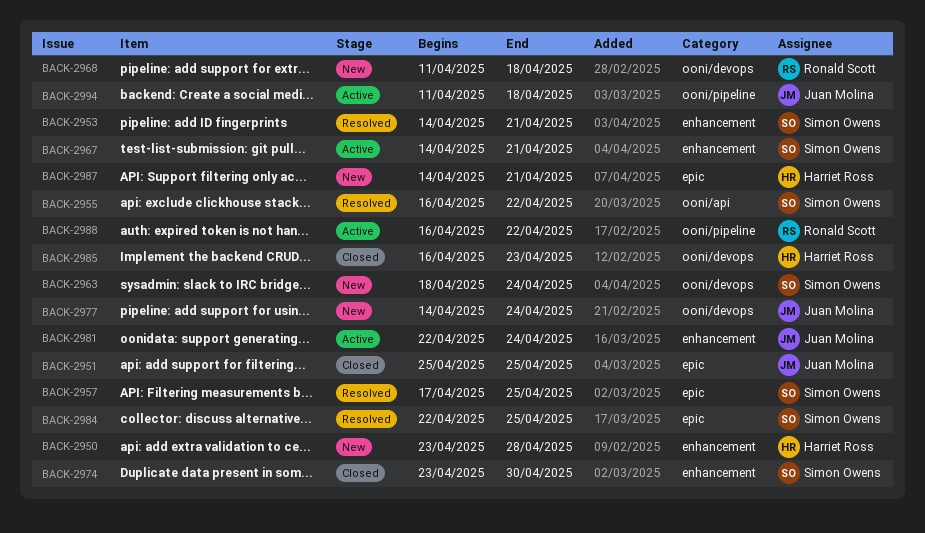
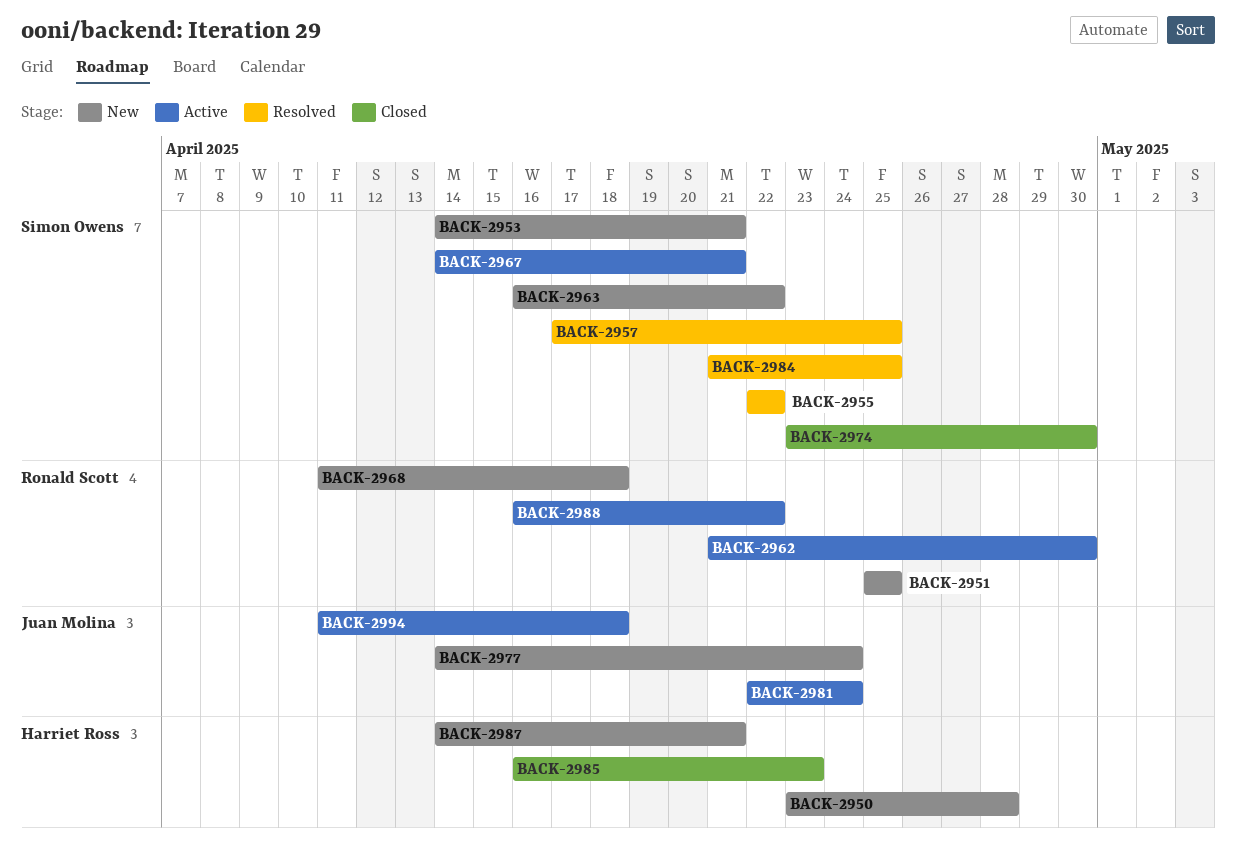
BACK-2951, status: Closed -> New
BACK-2951, owner: Juan Molina -> Ronald Scott
BACK-2953, status: Resolved -> New
BACK-2955, start: Apr 16 -> Apr 22
BACK-2962: none -> present
BACK-2963, start: Apr 18 -> Apr 16
BACK-2963, due: Apr 24 -> Apr 22
BACK-2984, start: Apr 22 -> Apr 21

